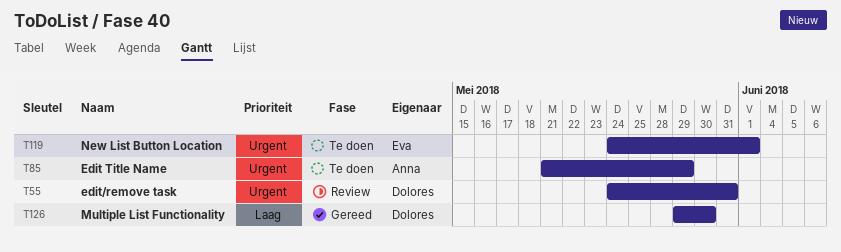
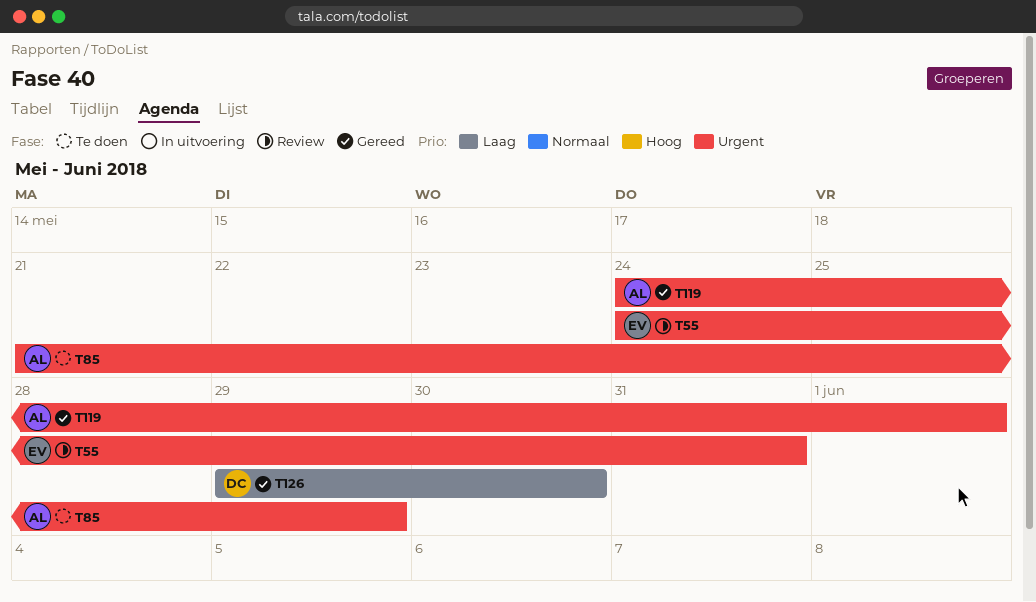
T55, owner: Dolores -> Eva
T119, status: Te doen -> Gereed
T119, owner: Eva -> Anna

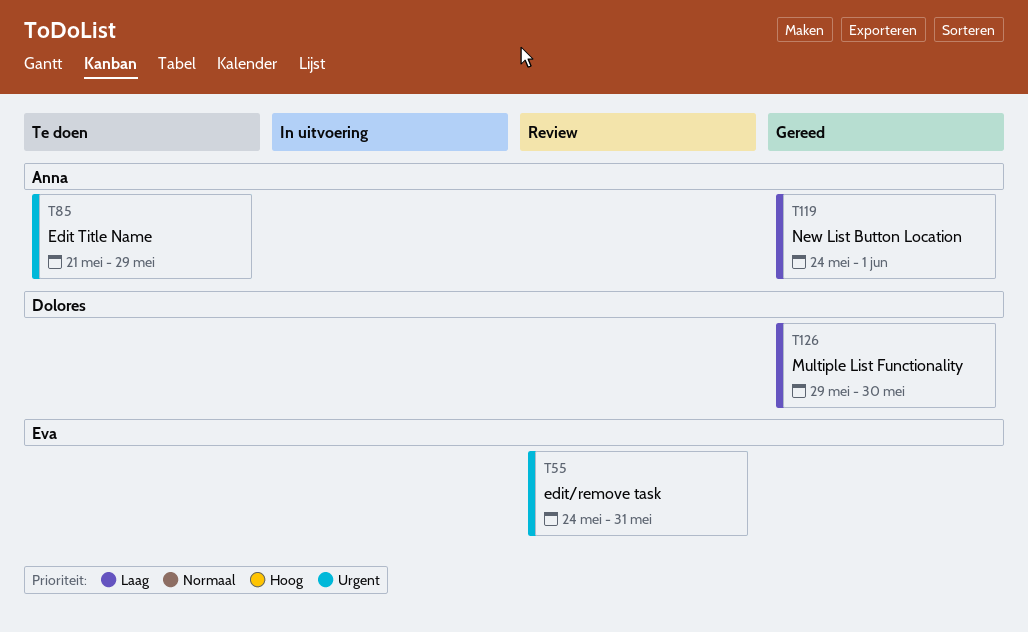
T119, priority: Urgent -> Laag

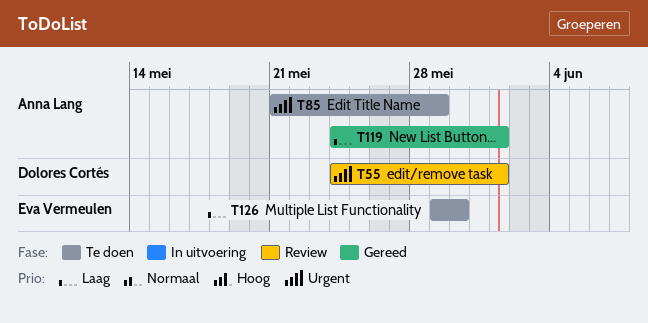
T55, owner: Eva Vermeulen -> Dolores Cortés
T55, due: May 31 -> Jun 1
T126, status: Gereed -> Te doen
T126, owner: Dolores Cortés -> Eva Vermeulen

